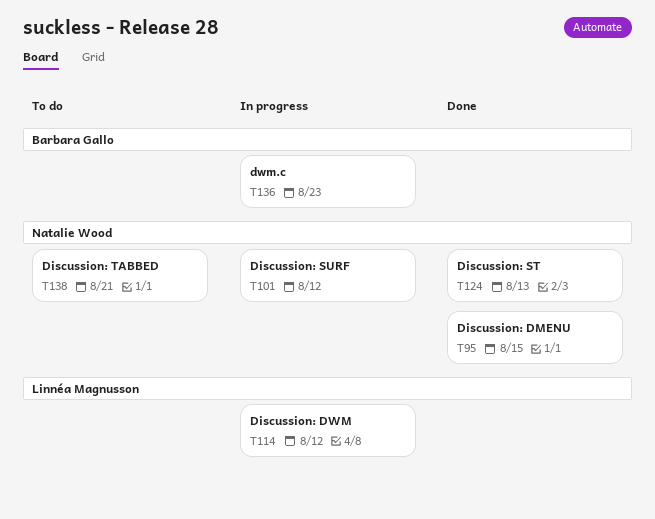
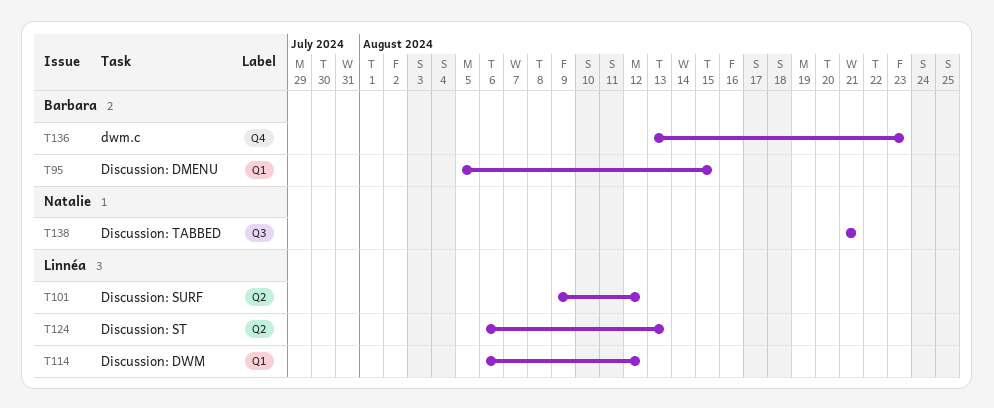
T95, owner: Natalie Wood -> Barbara Gallo
T101, owner: Natalie Wood -> Linnéa Magnusson
T124, owner: Natalie Wood -> Linnéa Magnusson

